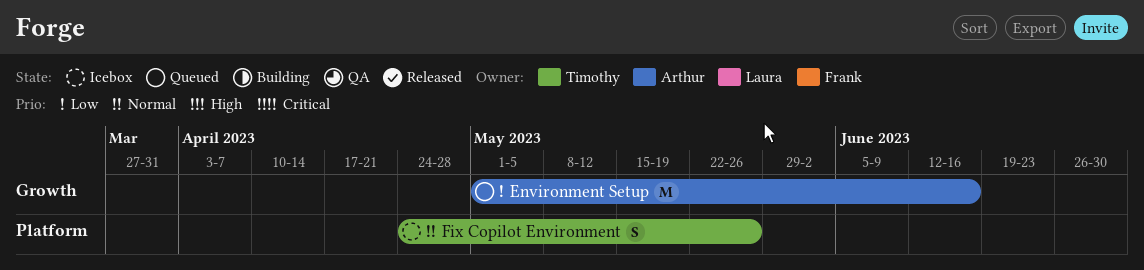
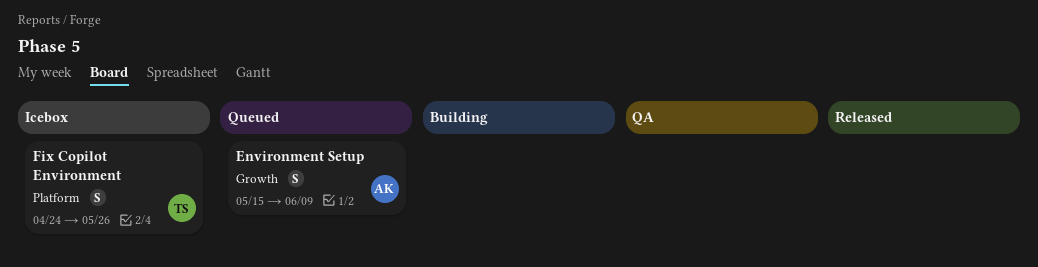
Environment Setup, estimate: M -> S
Environment Setup, start: May 1 -> May 15
Environment Setup, due: Jun 16 -> Jun 9

